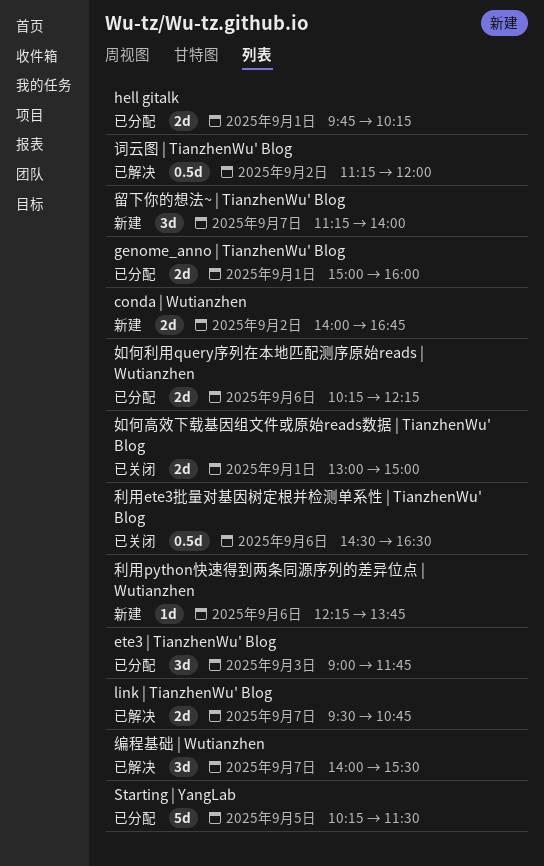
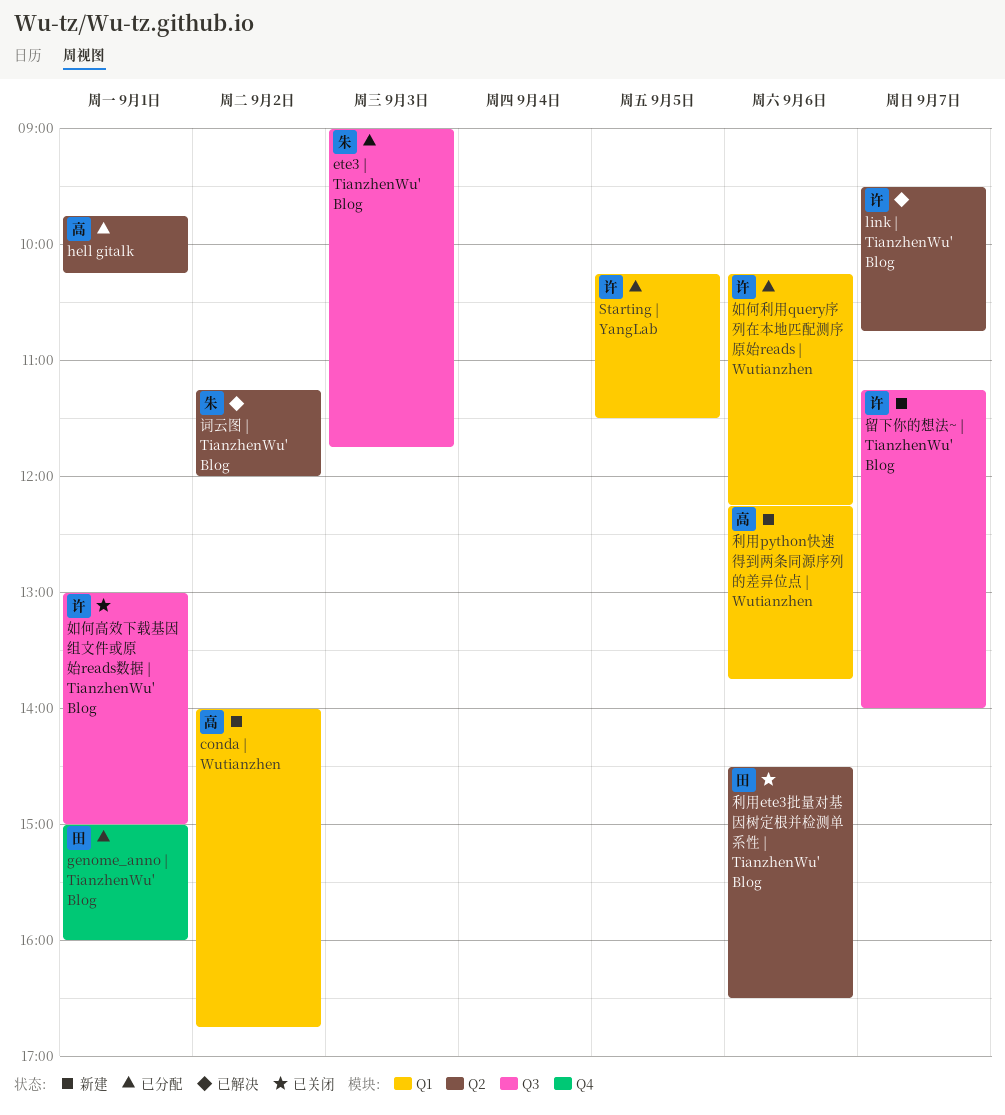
编程基础 | Wutianzhen: present -> none

